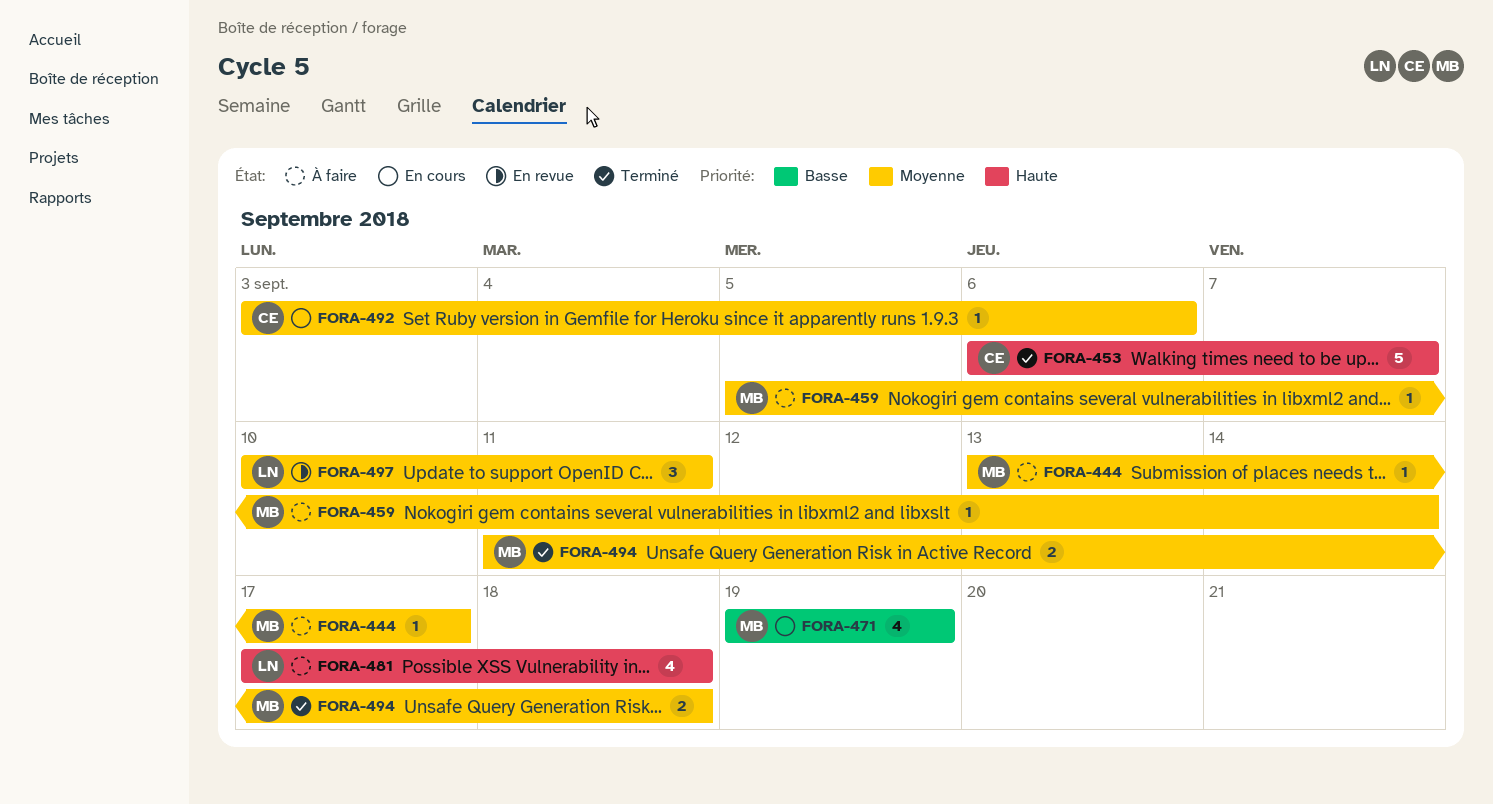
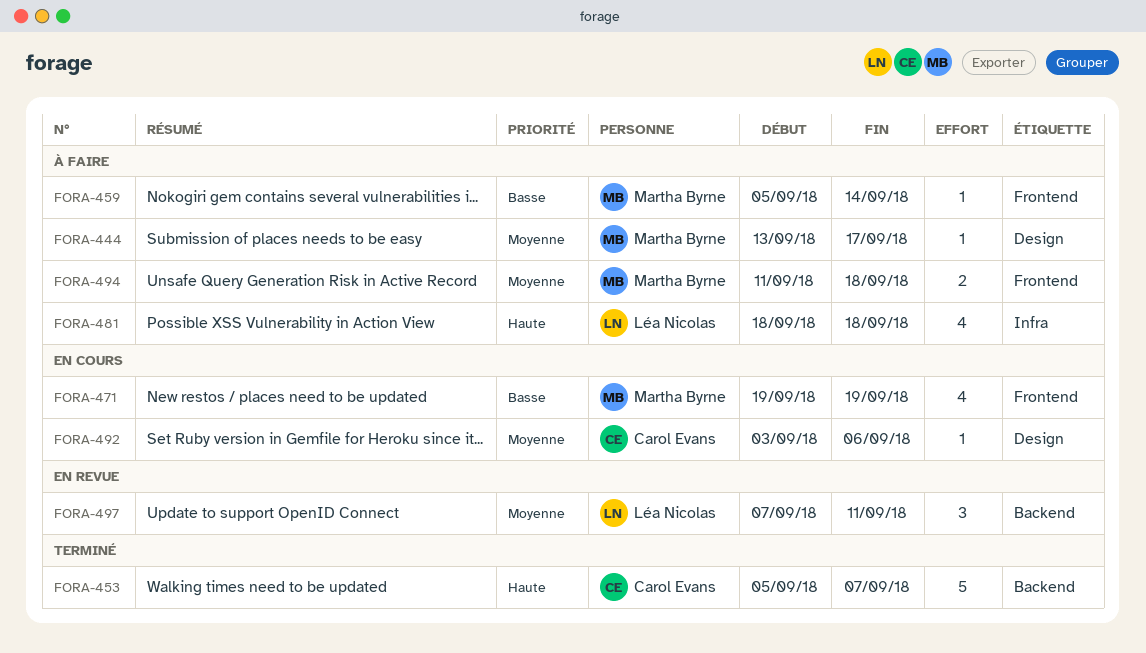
FORA-453, start: Sep 6 -> Sep 5
FORA-459, priority: Moyenne -> Basse
FORA-481, start: Sep 17 -> Sep 18
FORA-494, status: Terminé -> À faire
FORA-497, start: Sep 10 -> Sep 7

